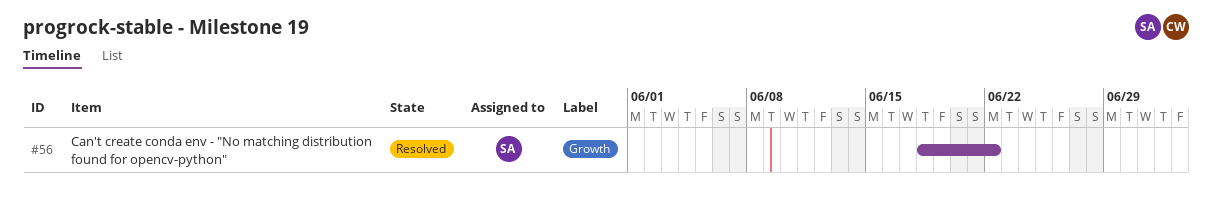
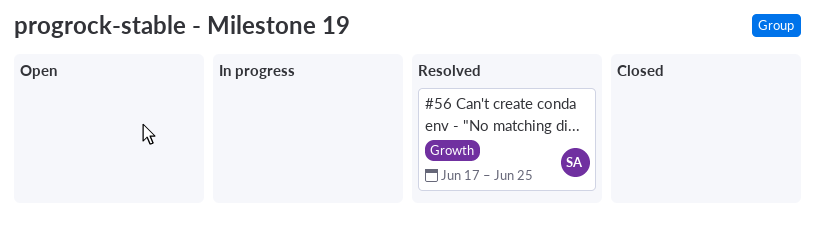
#56, start: Jun 18 -> Jun 17
#56, due: Jun 22 -> Jun 25

